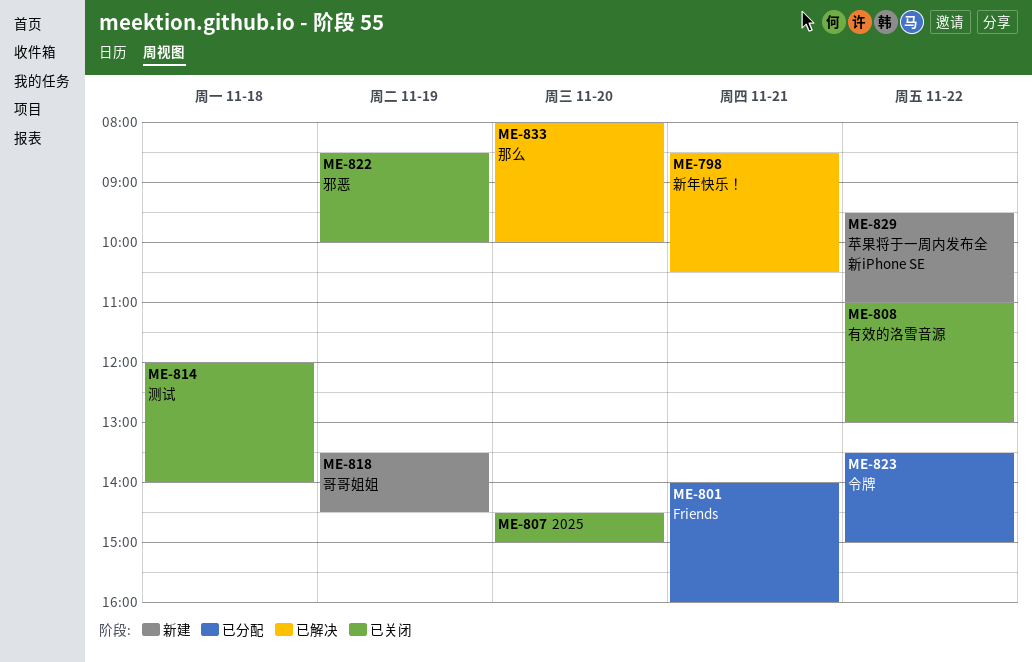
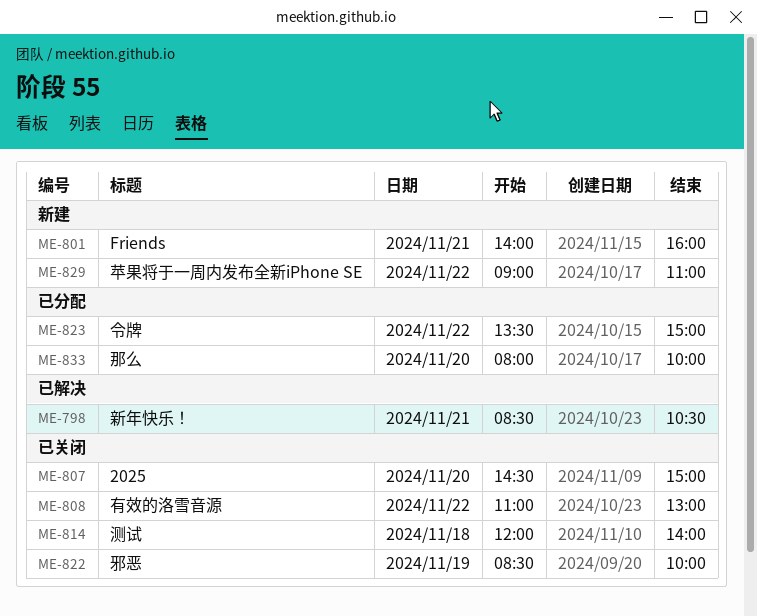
ME-801, status: 已分配 -> 新建
ME-818: present -> none
ME-829, begins: 09:30 -> 09:00
ME-833, status: 已解决 -> 已分配

